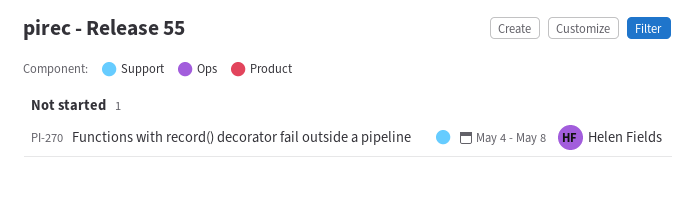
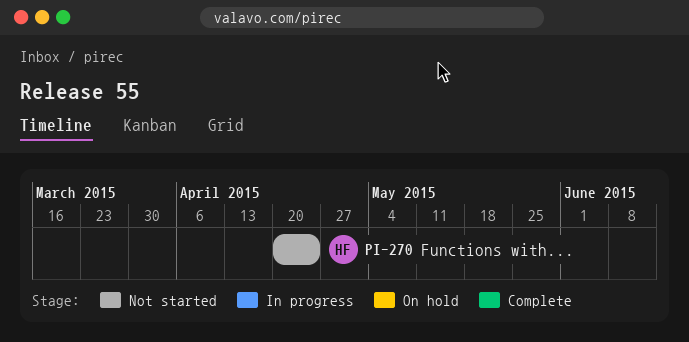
PI-270, start: May 4 -> Apr 20
PI-270, due: May 8 -> Apr 24

